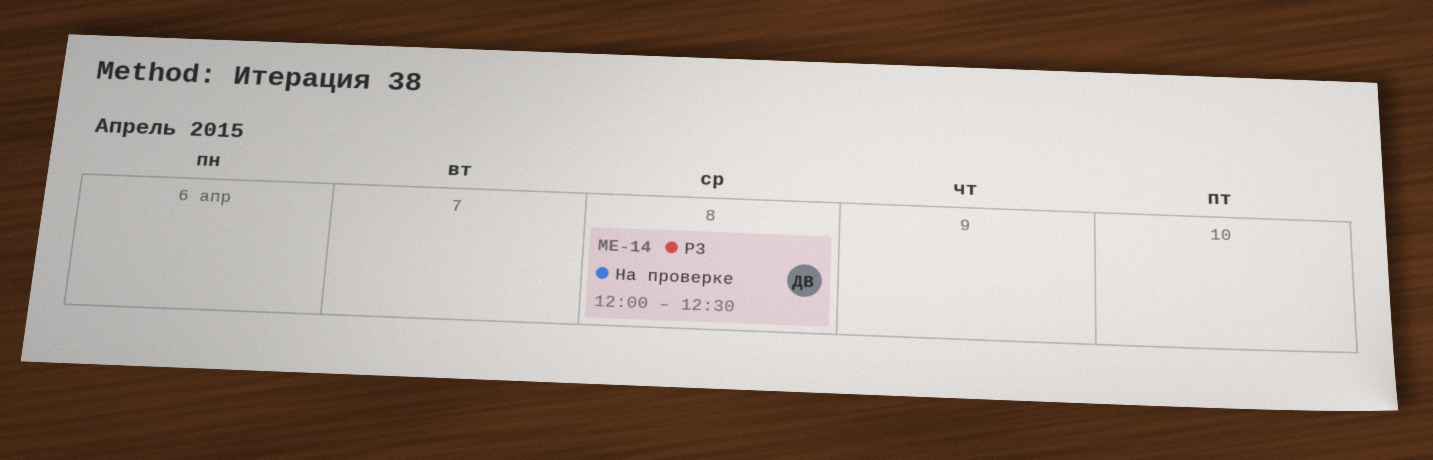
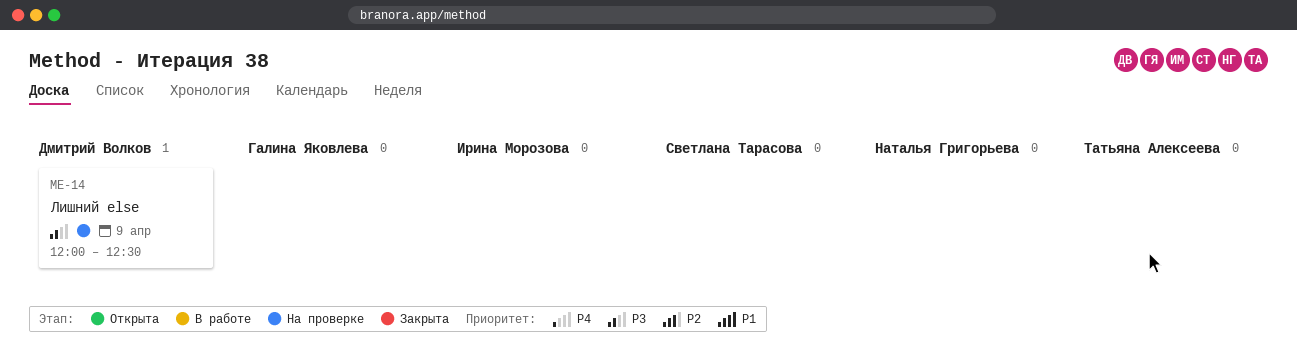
ME-14, day: Apr 8 -> Apr 9

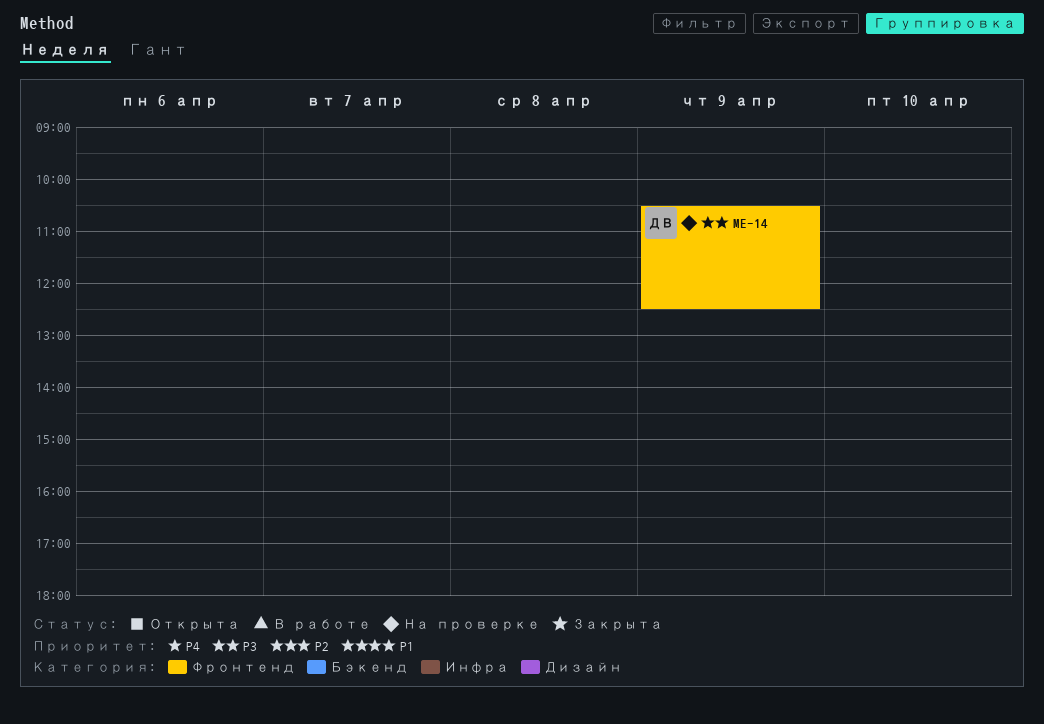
ME-14, begins: 12:00 -> 10:30

